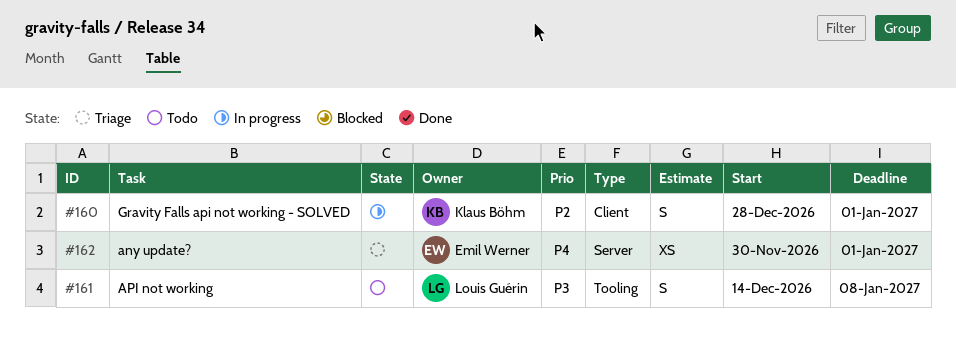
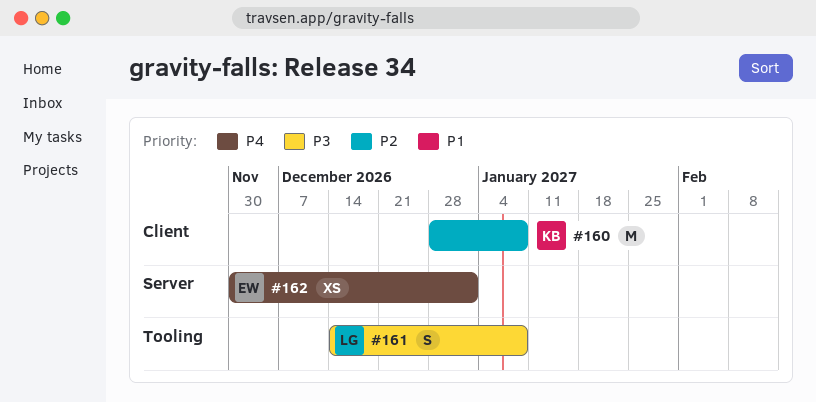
#160, estimate: S -> M
#160, due: Jan 1 -> Jan 8

